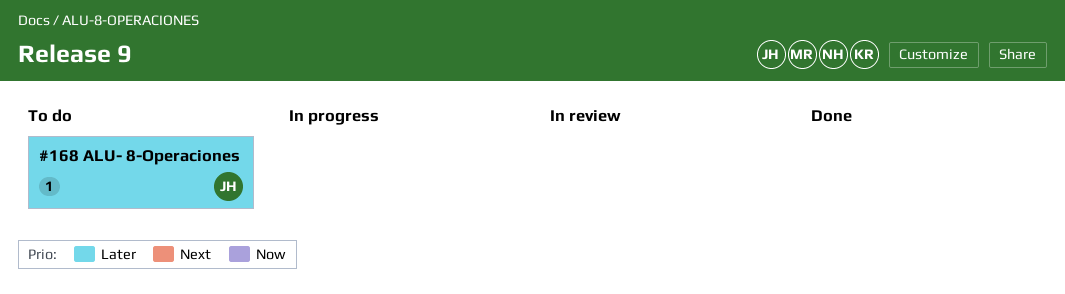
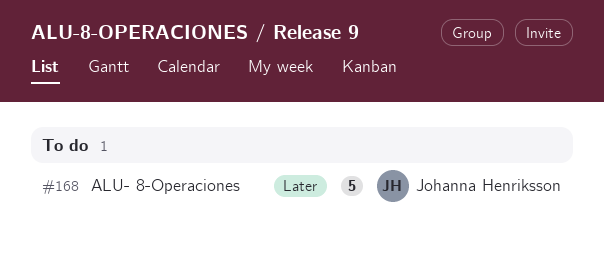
#168, estimate: 1 -> 5

